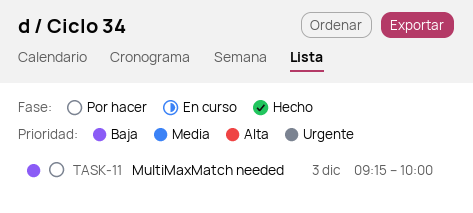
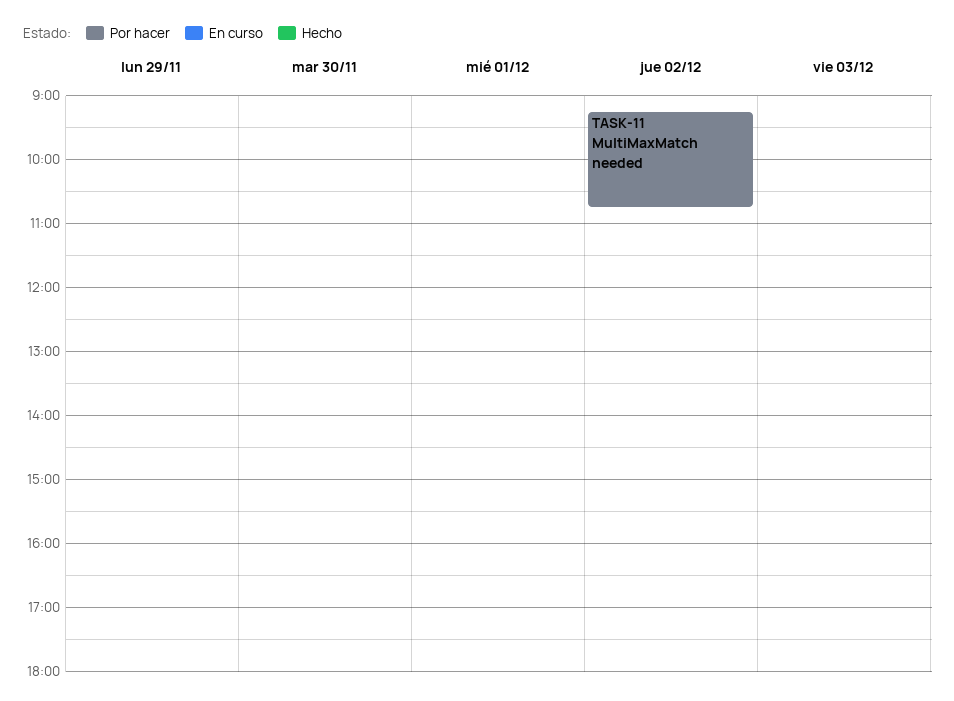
TASK-11, day: Dec 3 -> Dec 2
TASK-11, ends: 10:00 -> 10:45

